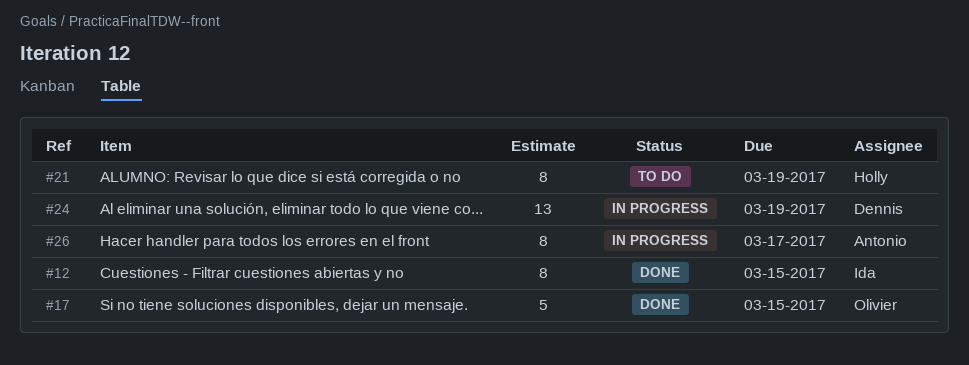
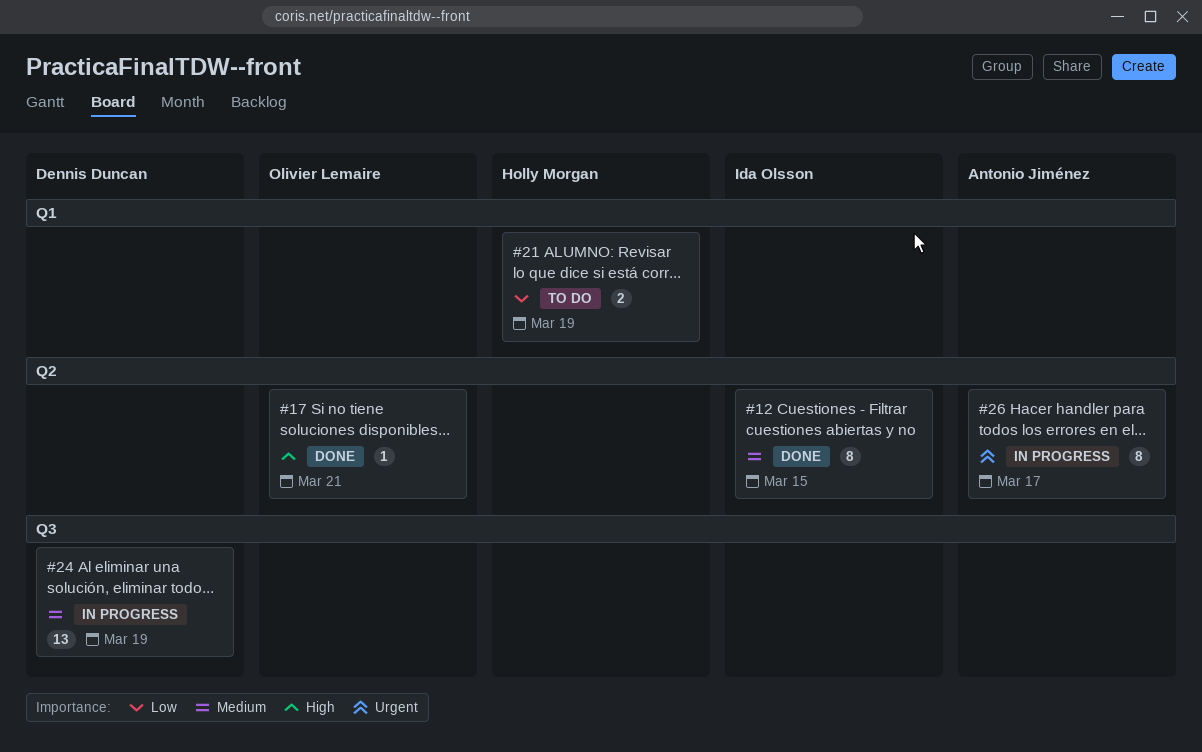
#17, estimate: 5 -> 1
#17, due: Mar 15 -> Mar 21
#21, estimate: 8 -> 2

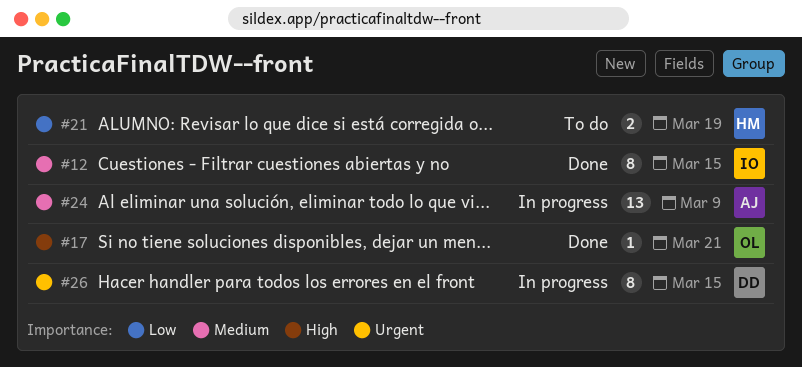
#24, owner: Dennis Duncan -> Antonio Jiménez
#24, due: Mar 19 -> Mar 9
#26, owner: Antonio Jiménez -> Dennis Duncan
#26, due: Mar 17 -> Mar 15

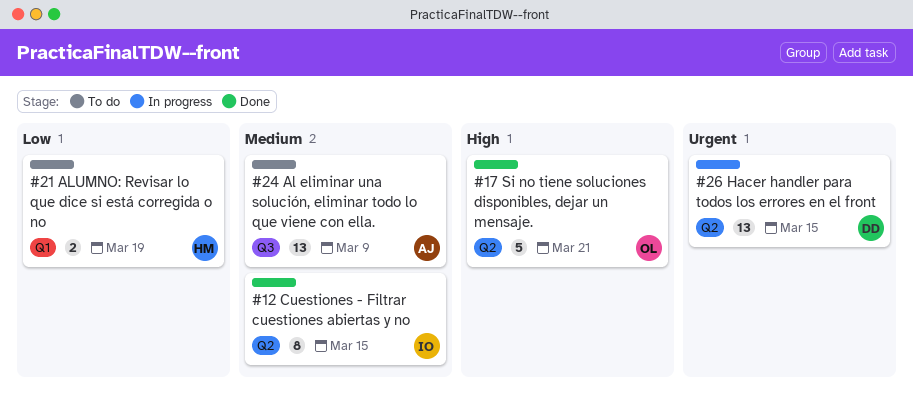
#17, estimate: 1 -> 5
#24, status: In progress -> To do
#26, estimate: 8 -> 13

